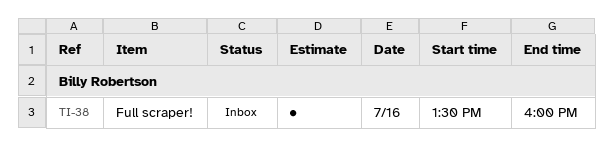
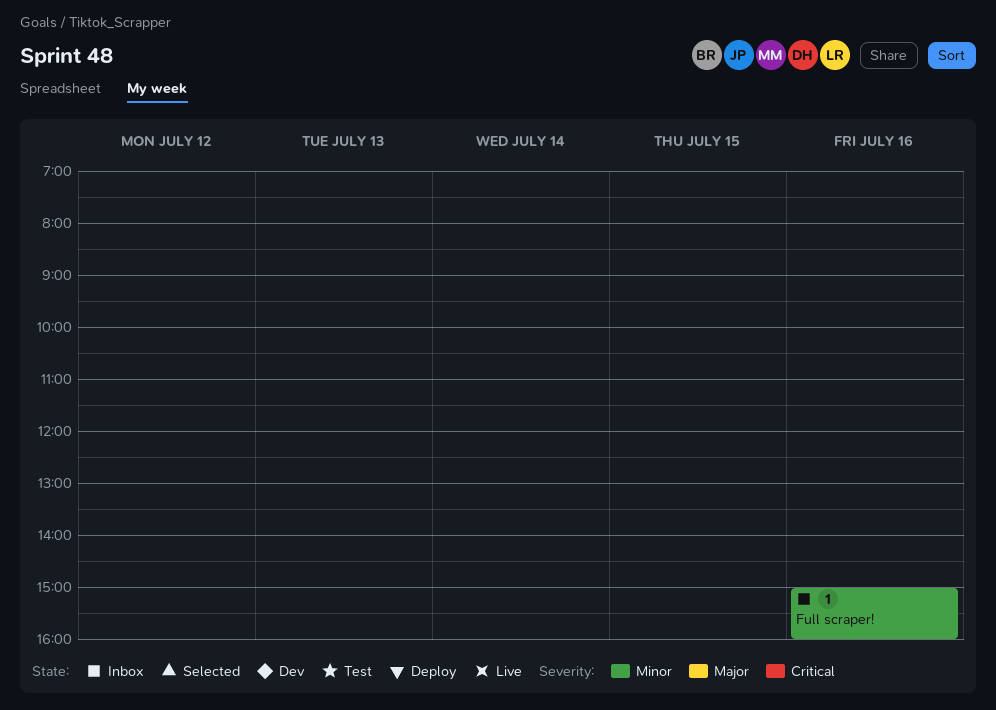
Full scraper!, begins: 13:30 -> 15:00

